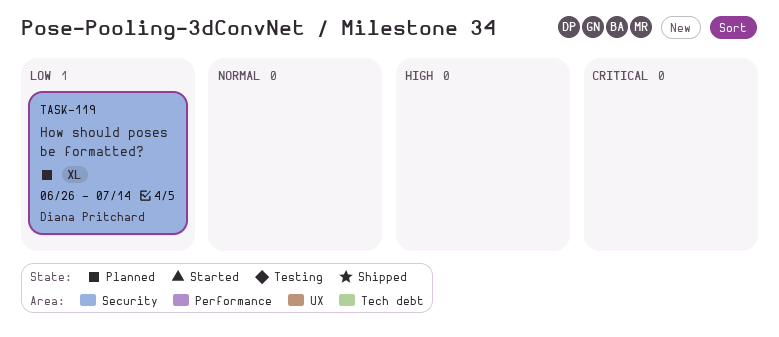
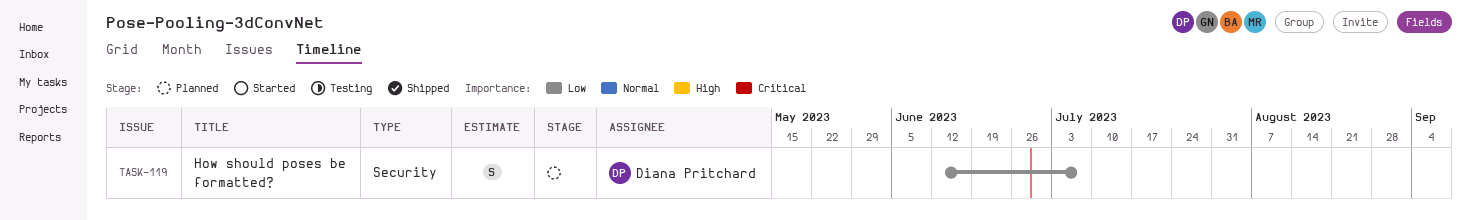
TASK-119, estimate: XL -> S
TASK-119, start: Jun 26 -> Jun 12
TASK-119, due: Jul 14 -> Jul 7

